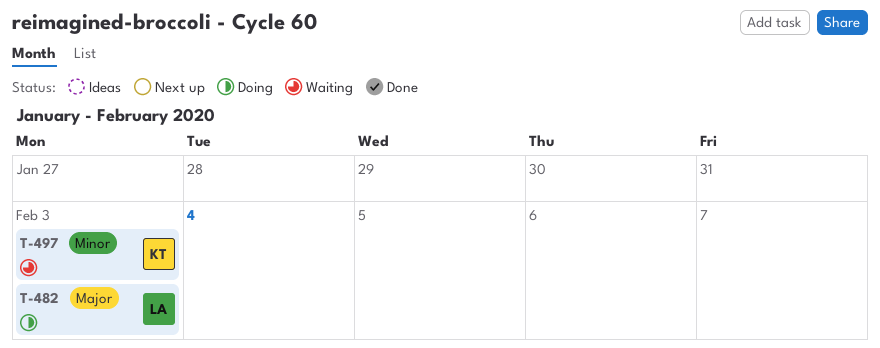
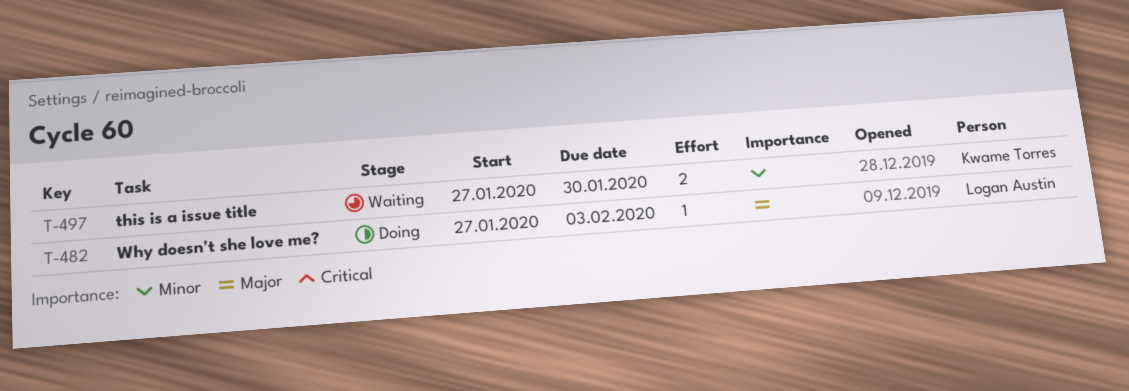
T-497, due: Feb 3 -> Jan 30

